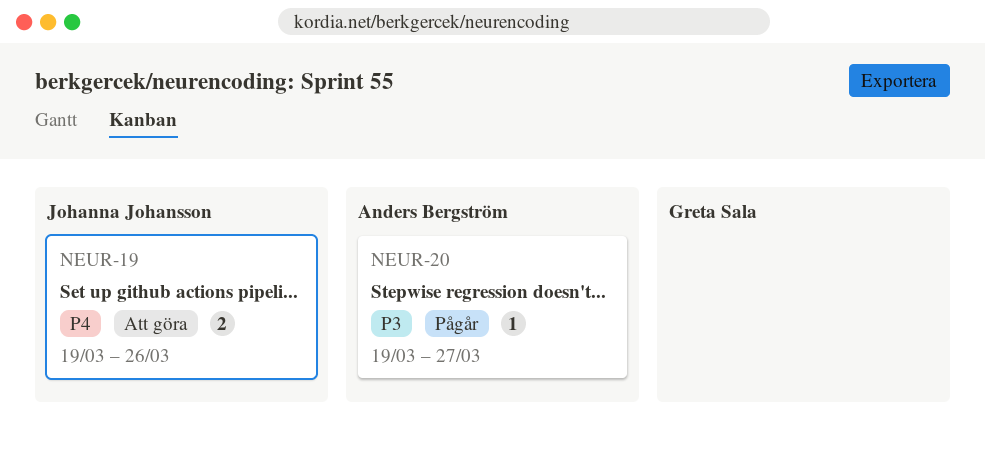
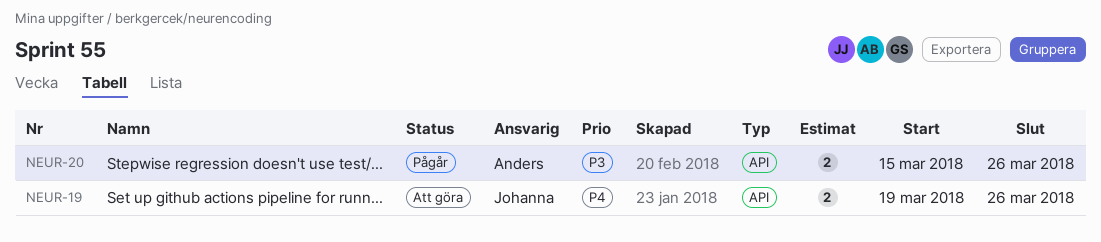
NEUR-20, estimate: 1 -> 2
NEUR-20, start: Mar 19 -> Mar 15
NEUR-20, due: Mar 27 -> Mar 26

